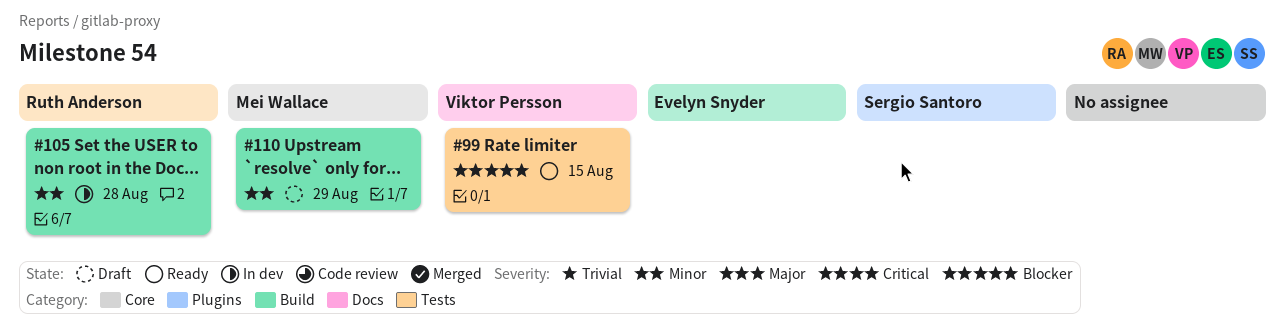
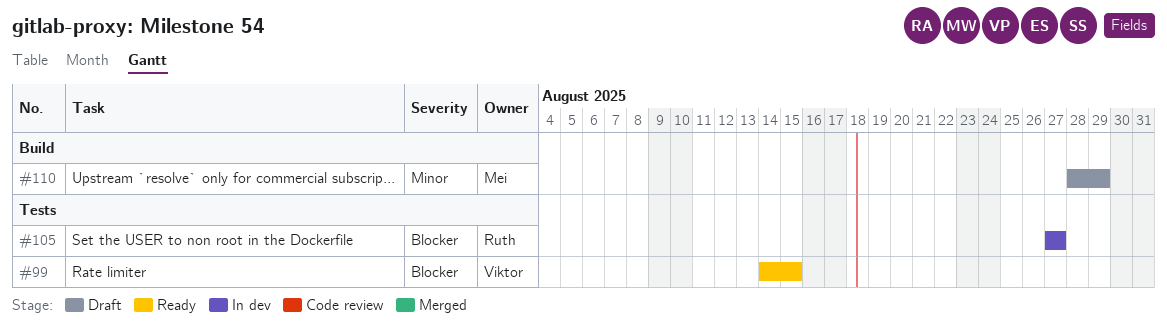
#105, priority: Minor -> Blocker
#105, label: Build -> Tests
#105, due: Aug 28 -> Aug 27

